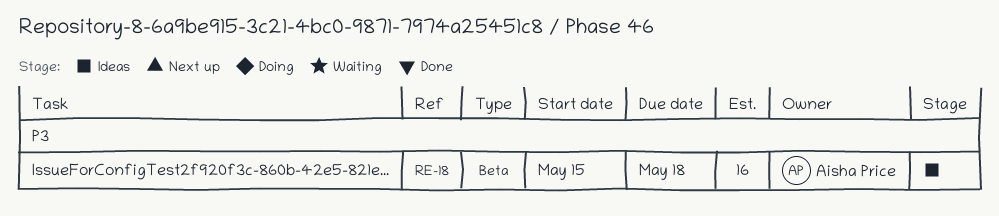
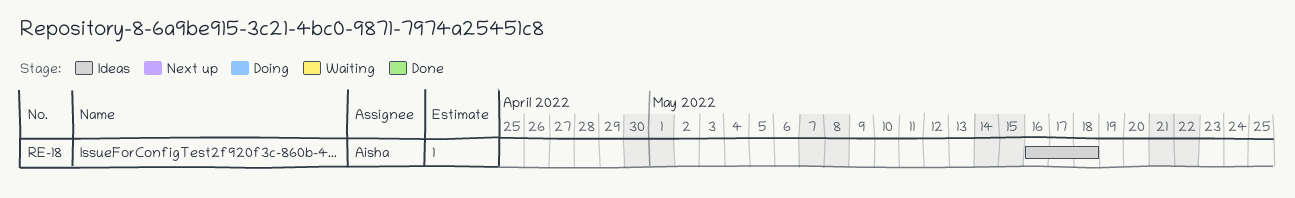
RE-18, estimate: 16 -> 1
RE-18, start: May 15 -> May 16

